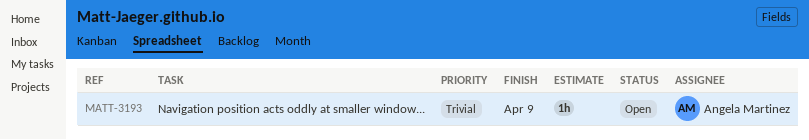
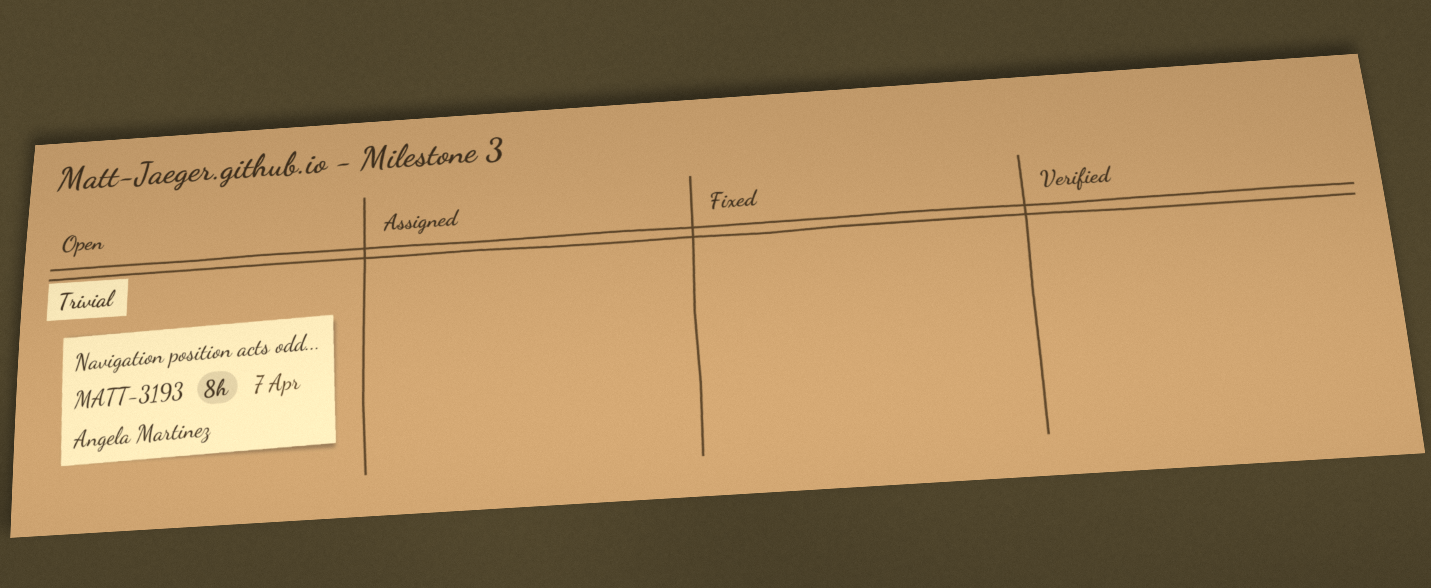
MATT-3193, estimate: 1h -> 8h
MATT-3193, due: Apr 9 -> Apr 7

